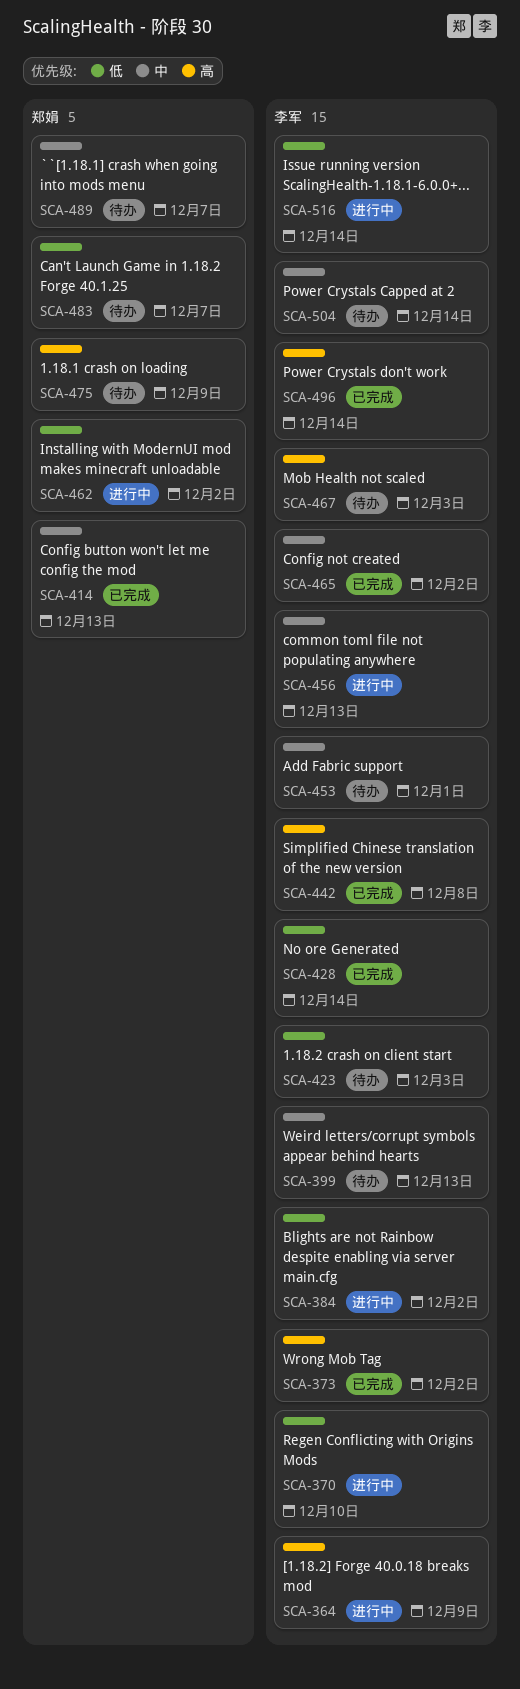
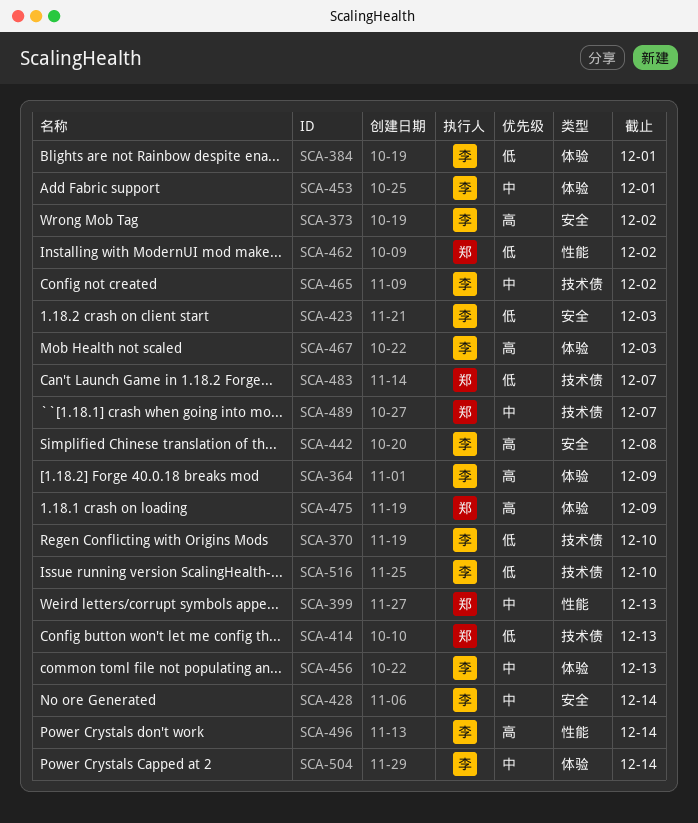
SCA-384, due: Dec 2 -> Dec 1
SCA-399, owner: 李军 -> 郑娟
SCA-414, priority: 中 -> 低
SCA-428, priority: 低 -> 中
SCA-516, due: Dec 14 -> Dec 10

